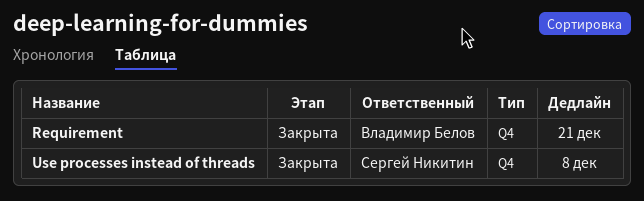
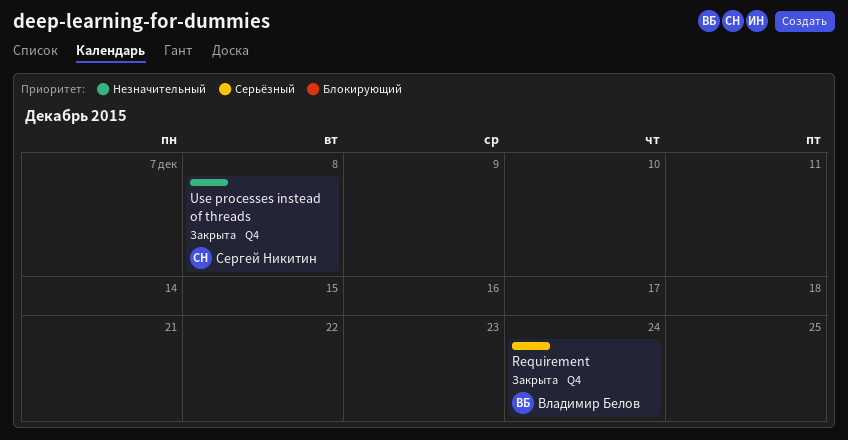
Requirement, due: Dec 21 -> Dec 24

